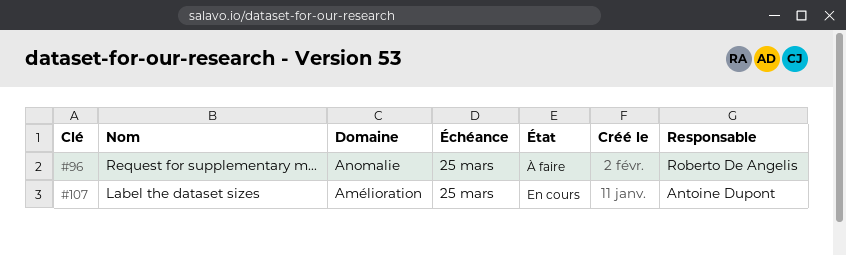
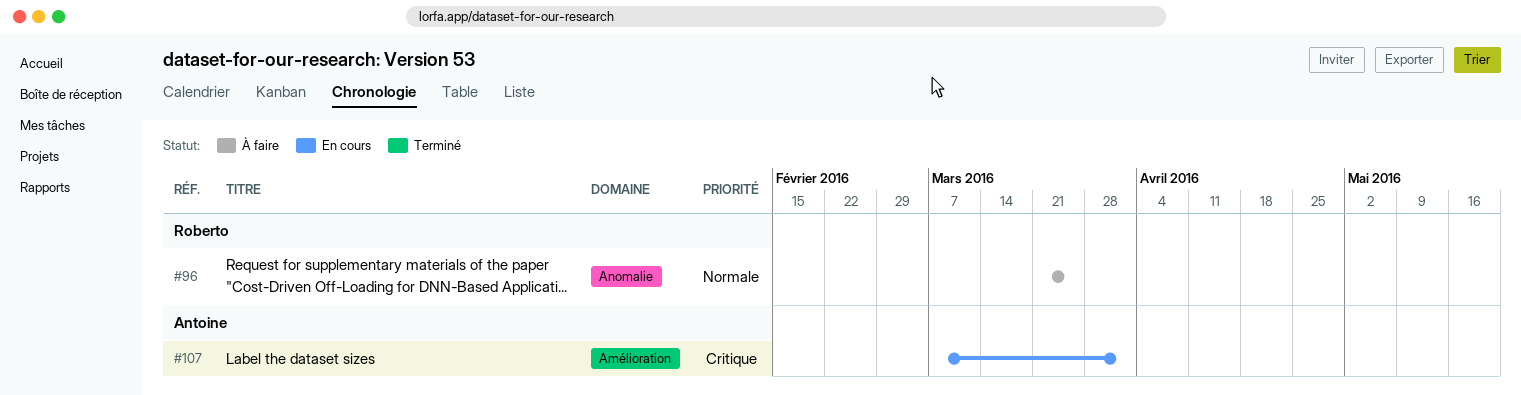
#107, due: Mar 25 -> Apr 1

